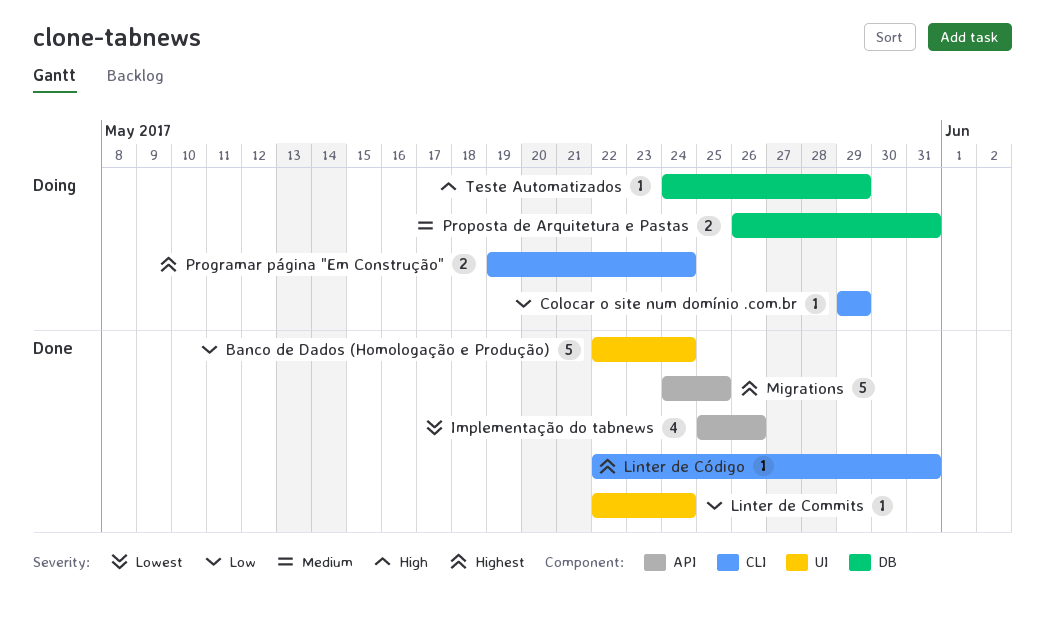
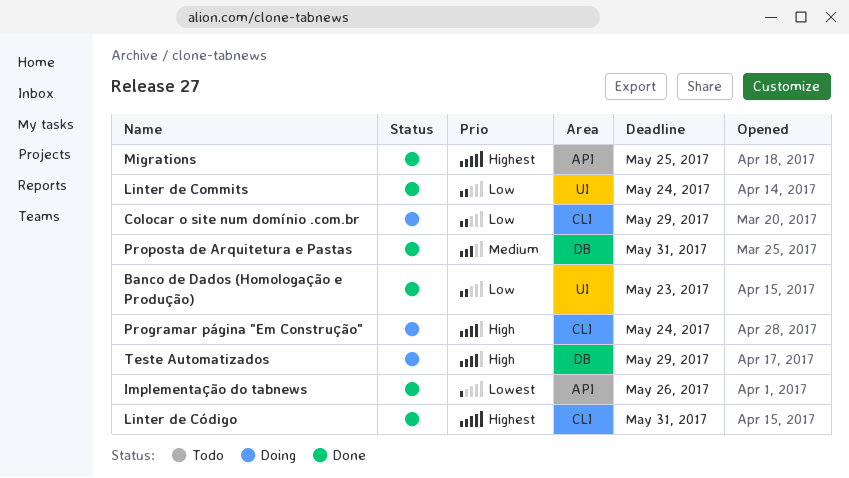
Banco de Dados (Homologação e Produção), due: May 24 -> May 23
Programar página "Em Construção", priority: Highest -> High
Proposta de Arquitetura e Pastas, status: Doing -> Done

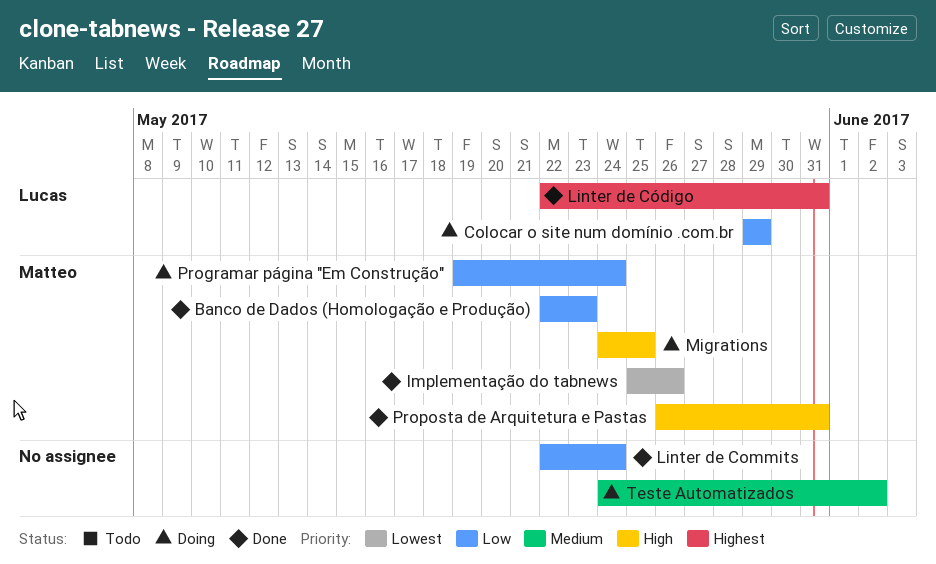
Migrations, status: Done -> Doing
Migrations, priority: Highest -> High
Programar página "Em Construção", priority: High -> Low
Proposta de Arquitetura e Pastas, priority: Medium -> High
Teste Automatizados, priority: High -> Medium
Teste Automatizados, due: May 29 -> Jun 2

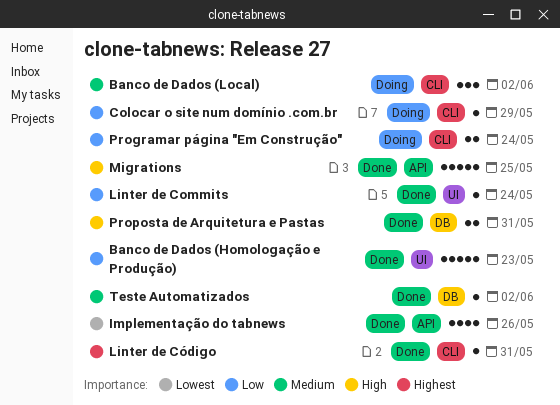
Banco de Dados (Local): none -> present
Migrations, status: Doing -> Done
Teste Automatizados, status: Doing -> Done

